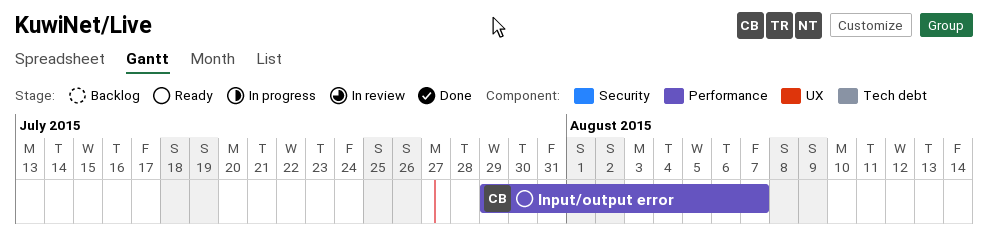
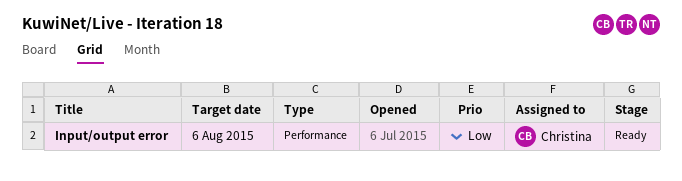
Input/output error, due: Aug 7 -> Aug 6

